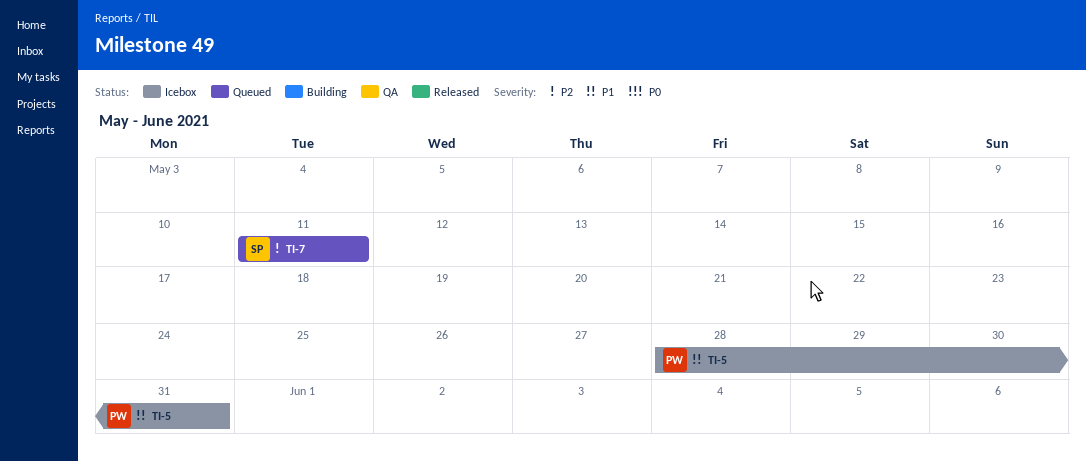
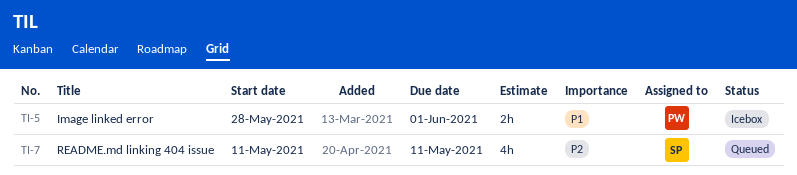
TI-5, due: May 31 -> Jun 1

